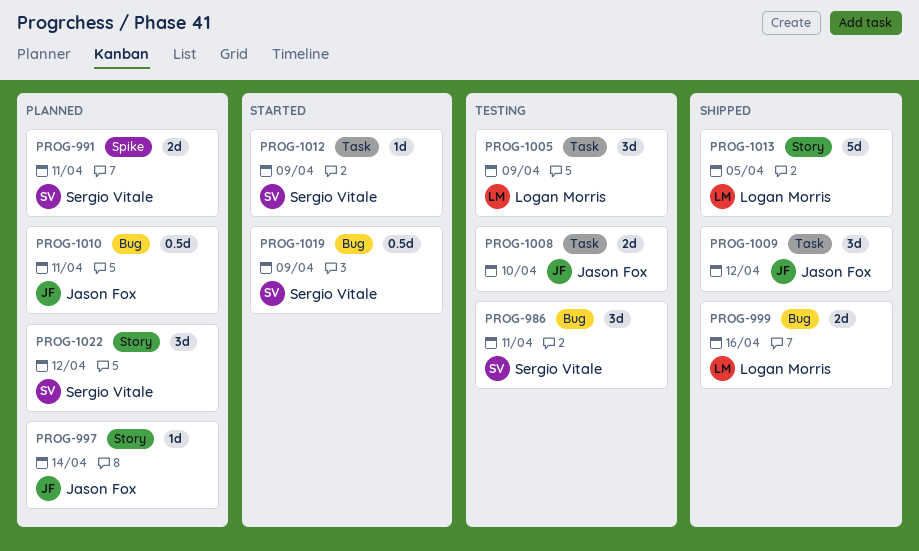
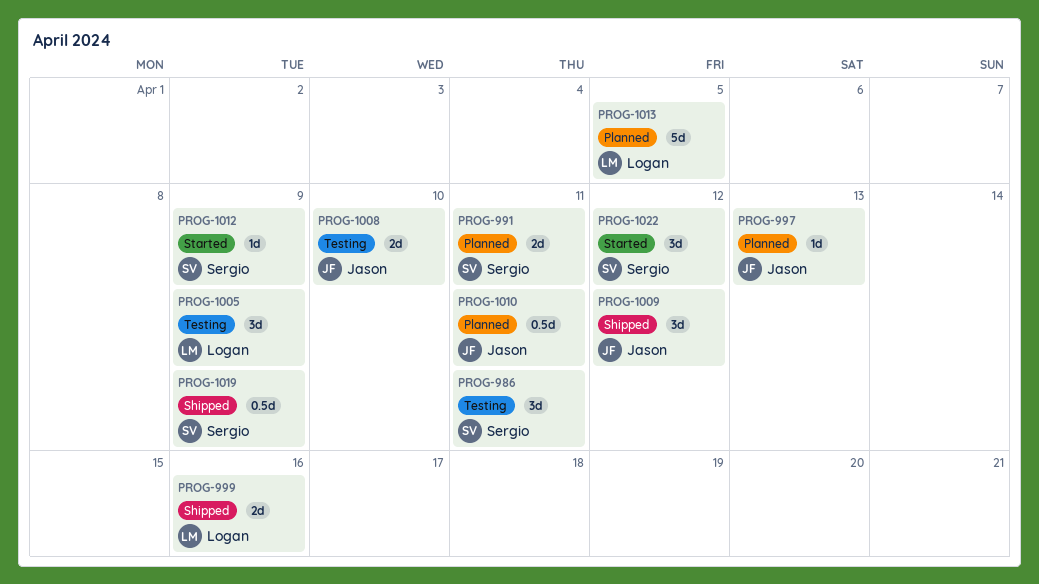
PROG-997, due: Apr 14 -> Apr 13
PROG-1013, status: Shipped -> Planned
PROG-1019, status: Started -> Shipped
PROG-1022, status: Planned -> Started

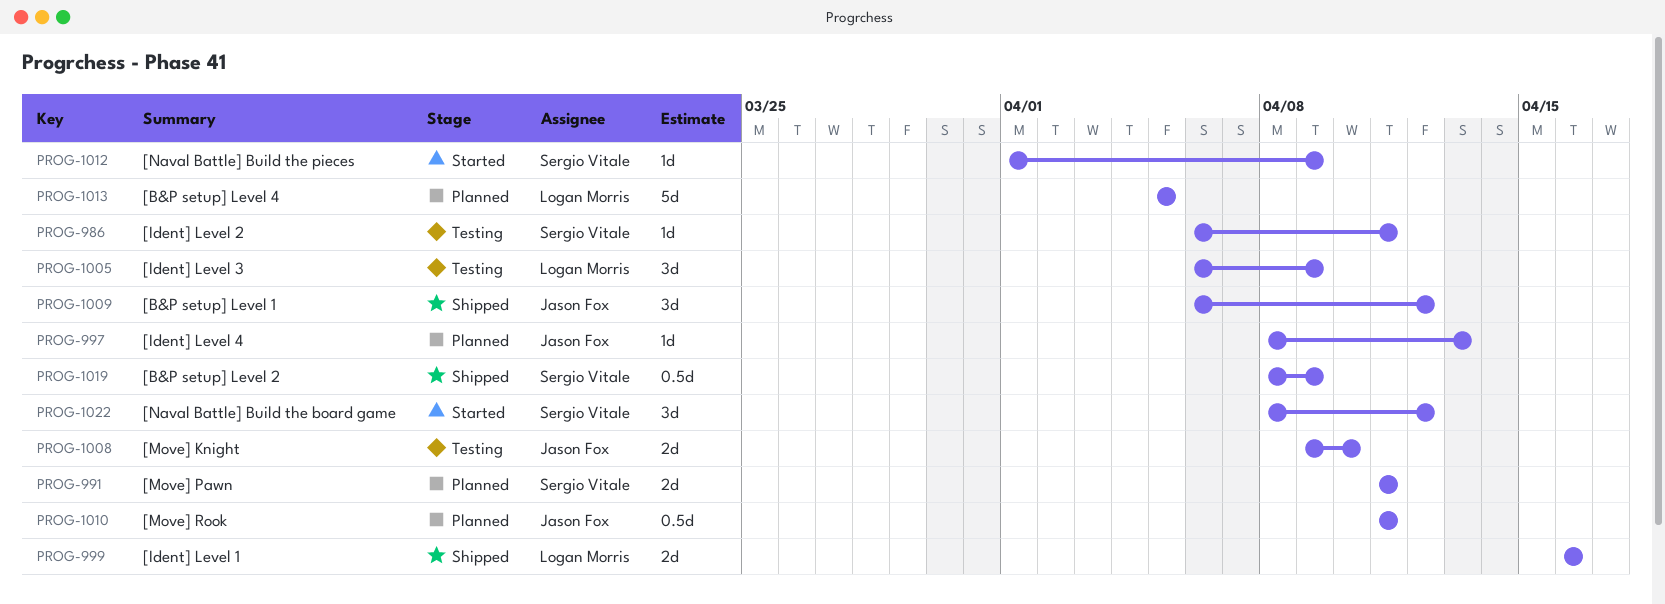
PROG-986, estimate: 3d -> 1d

